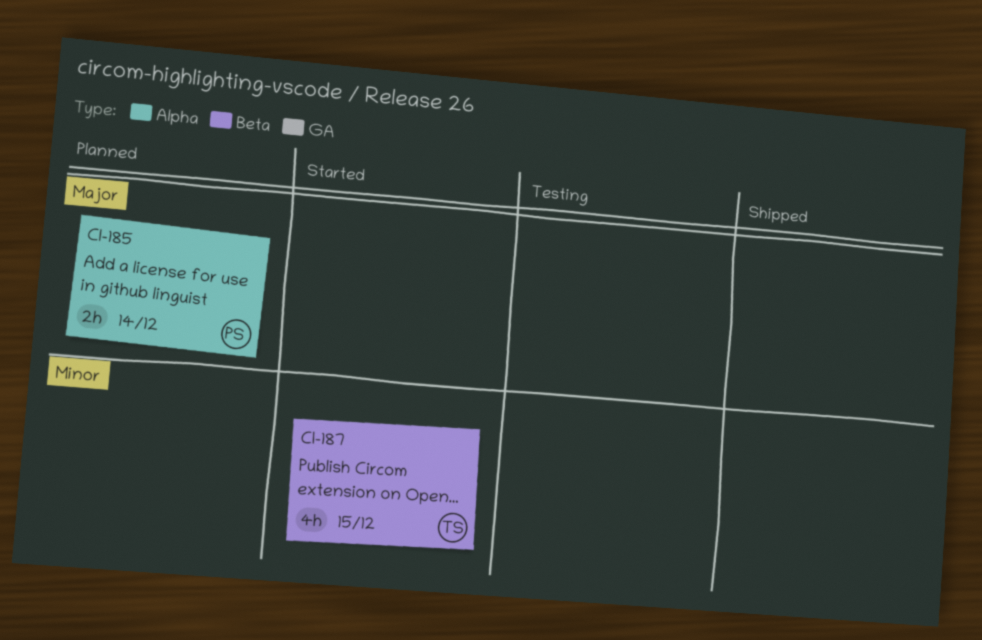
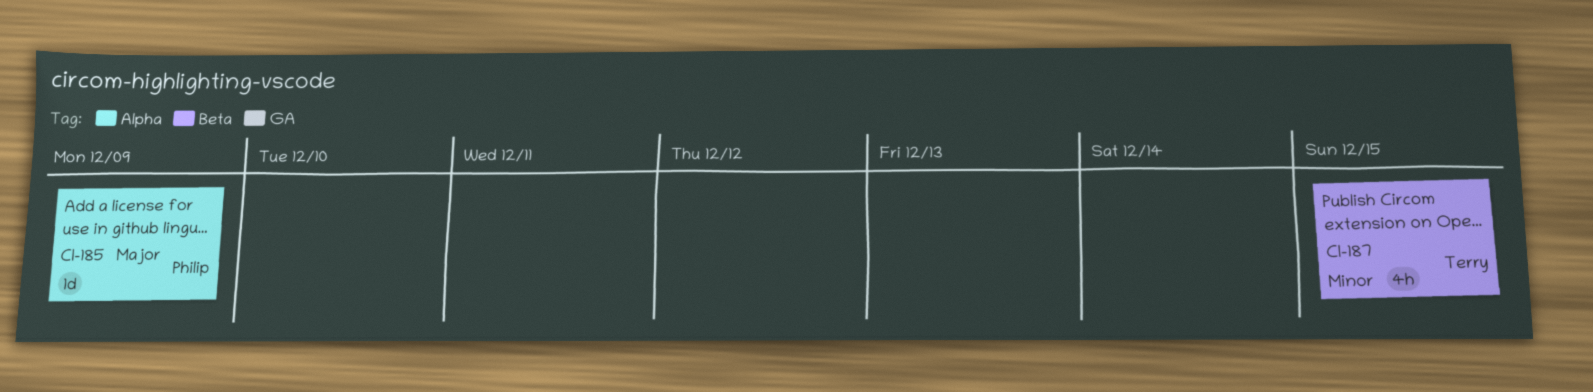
CI-185, estimate: 2h -> 1d
CI-185, due: Dec 14 -> Dec 9

